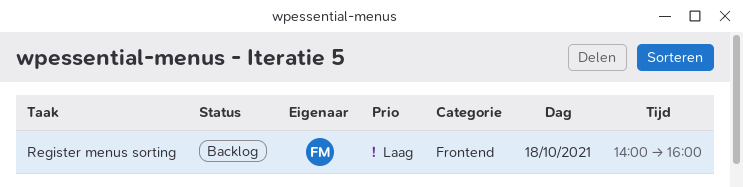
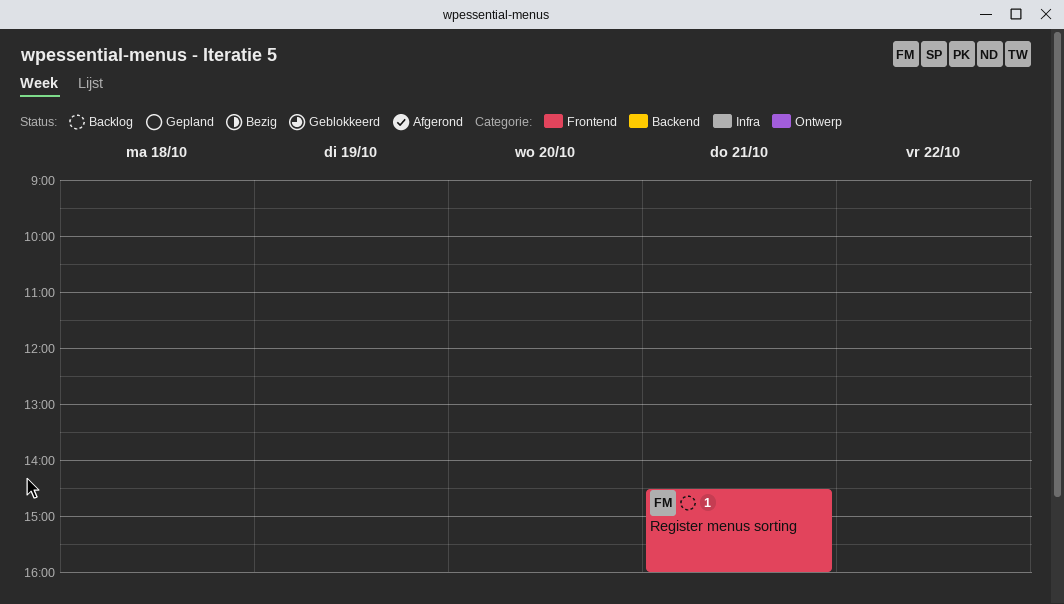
Register menus sorting, day: Oct 18 -> Oct 21
Register menus sorting, begins: 14:00 -> 14:30

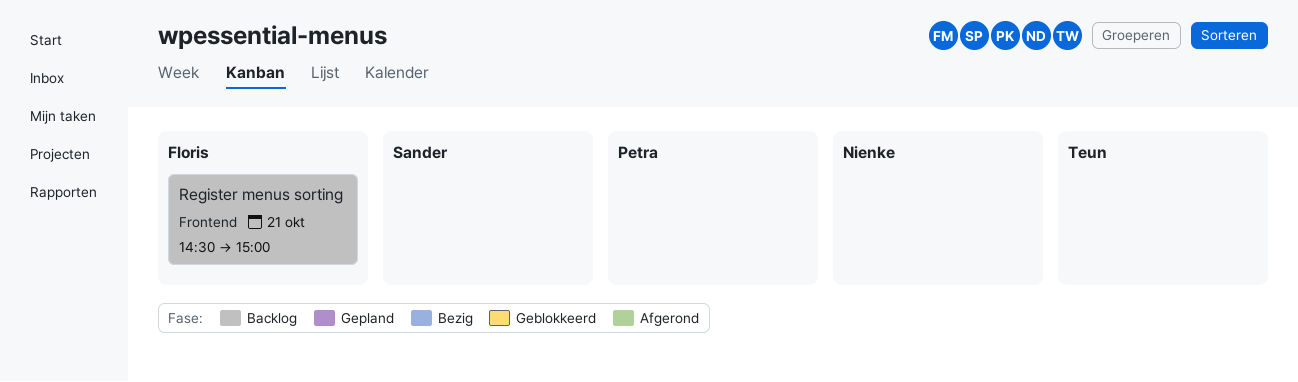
Register menus sorting, ends: 16:00 -> 15:00

